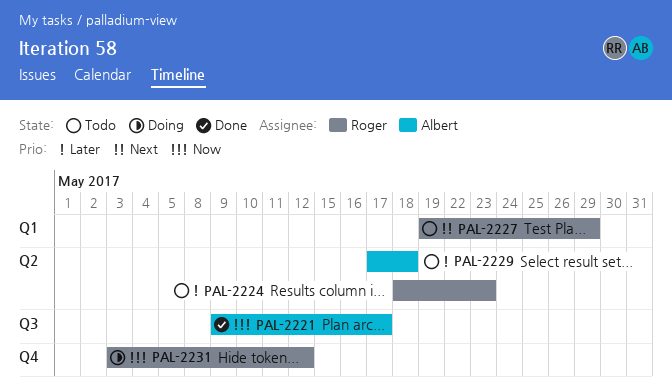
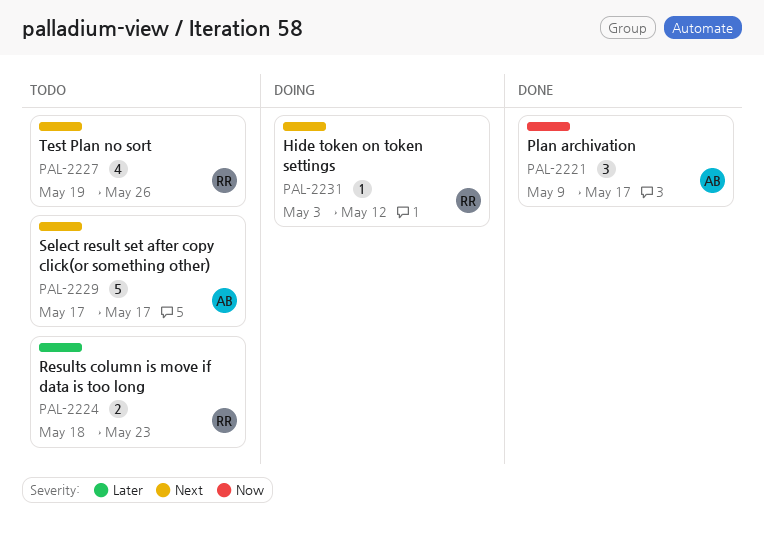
PAL-2227, due: May 29 -> May 26
PAL-2229, priority: Later -> Next
PAL-2229, due: May 18 -> May 17
PAL-2231, priority: Now -> Next

